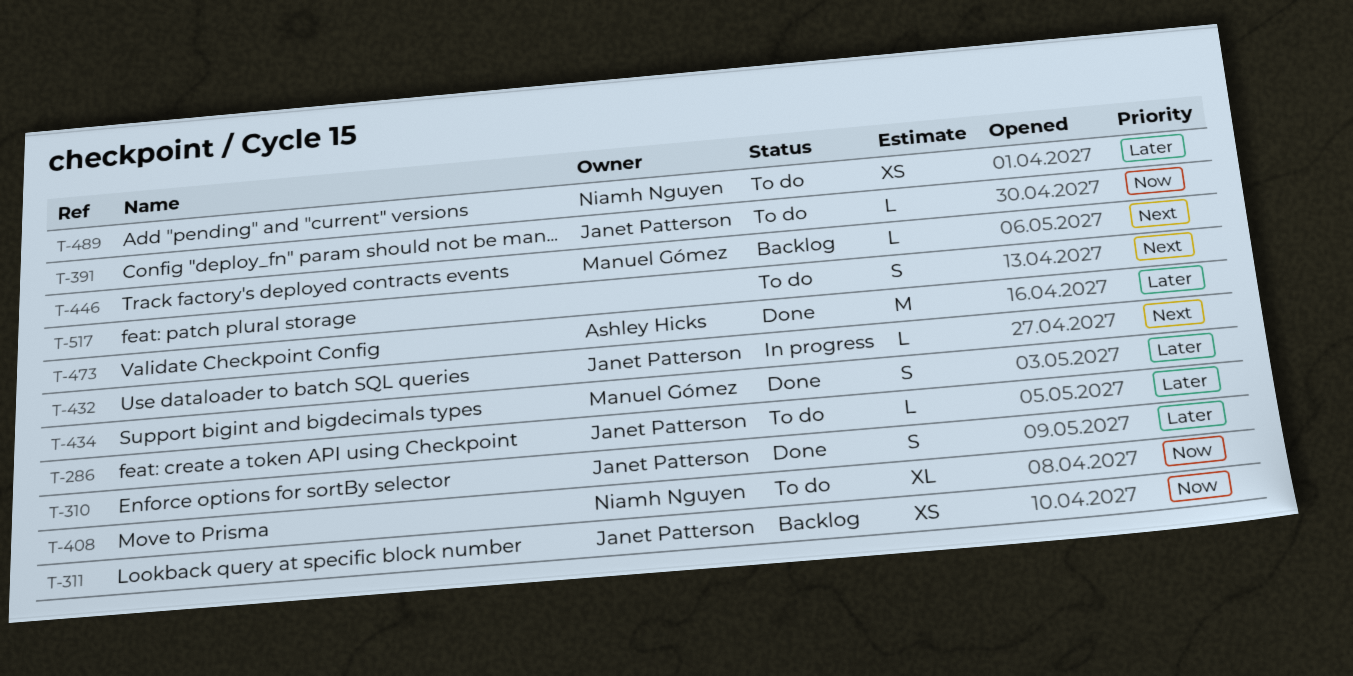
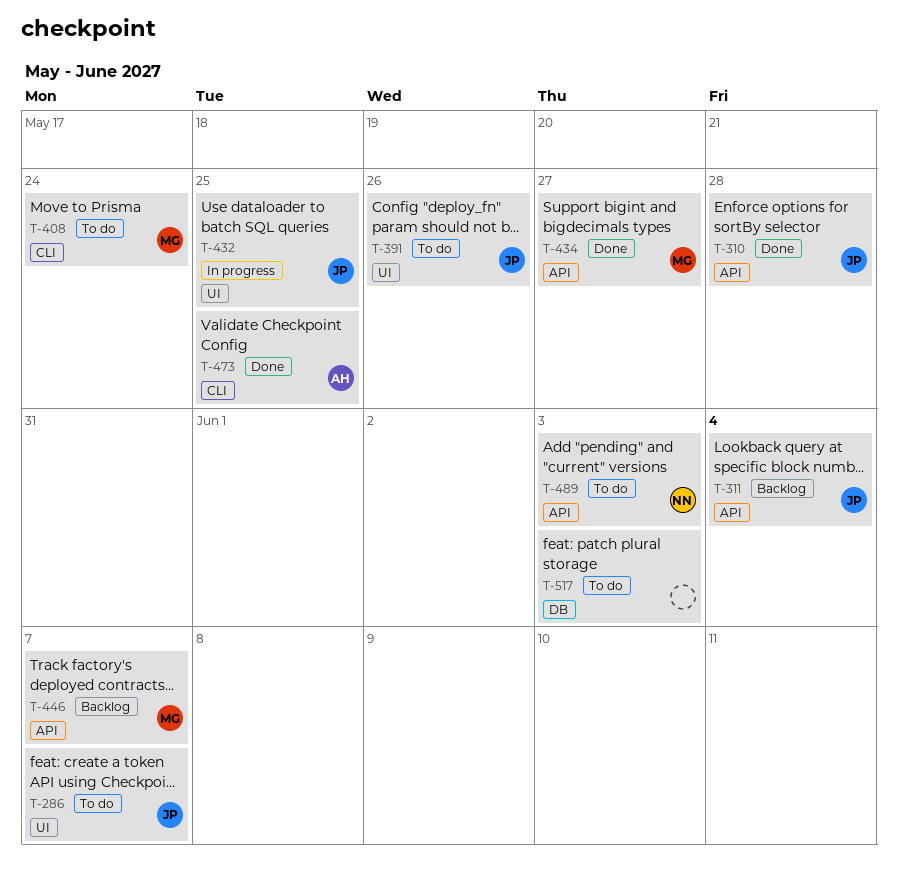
T-408, owner: Niamh Nguyen -> Manuel Gómez

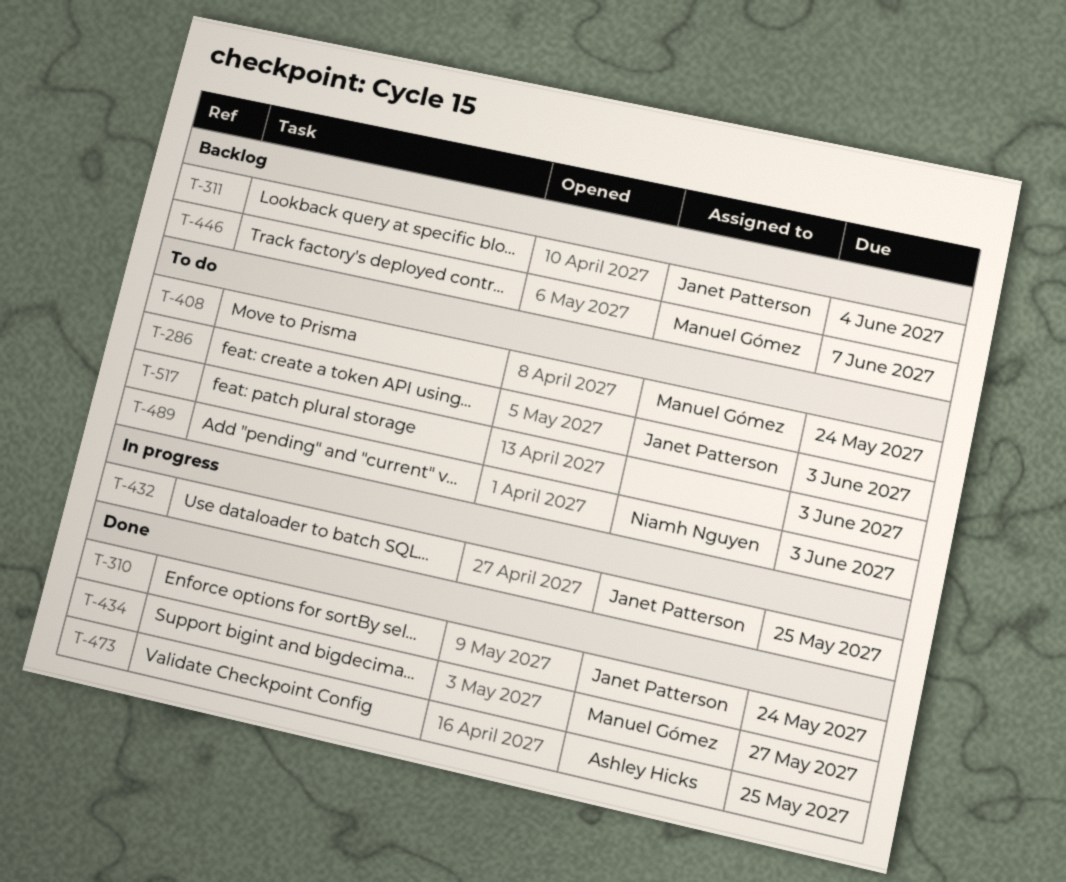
T-286, due: Jun 7 -> Jun 3
T-310, due: May 28 -> May 24
T-391: present -> none

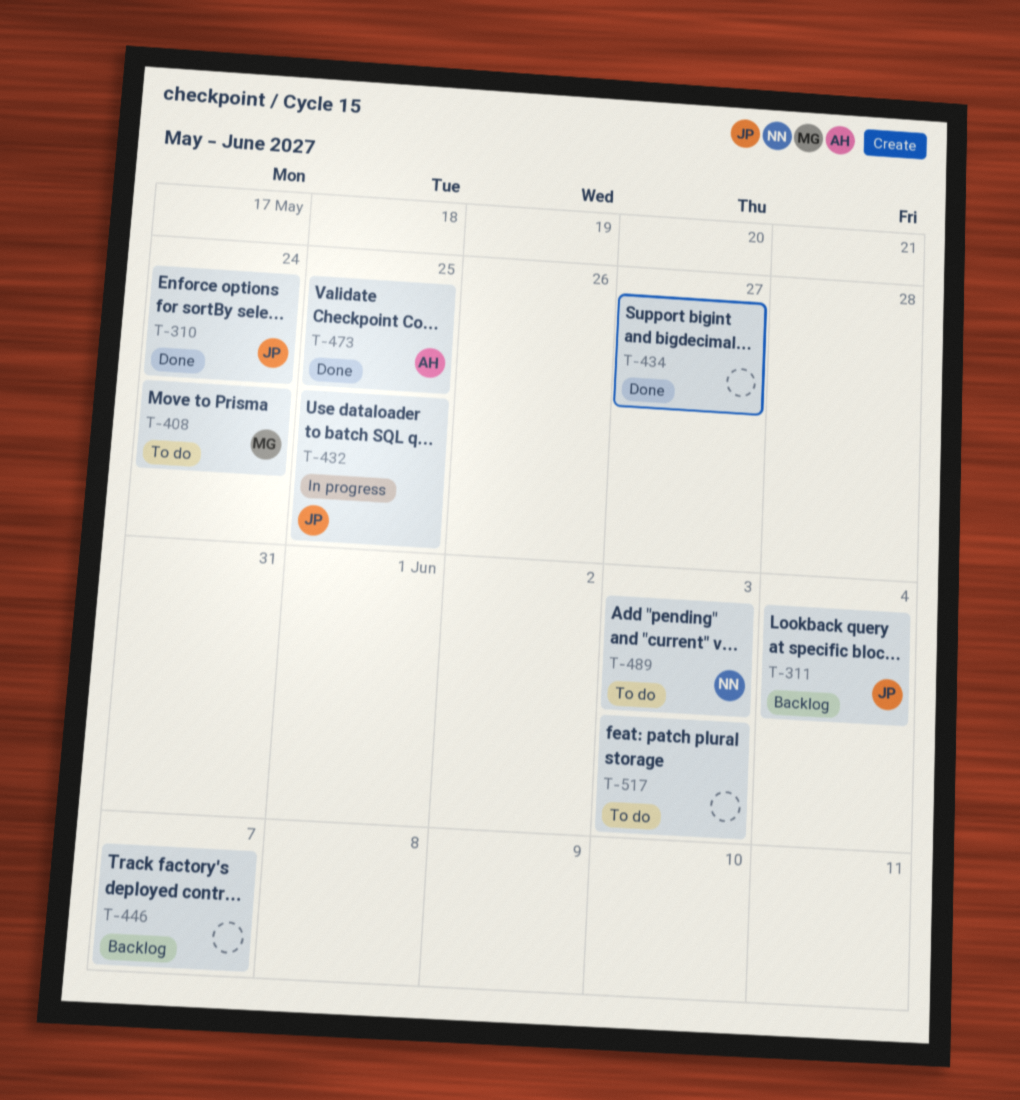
T-286: present -> none
T-434, owner: Manuel Gómez -> none
T-446, owner: Manuel Gómez -> none

